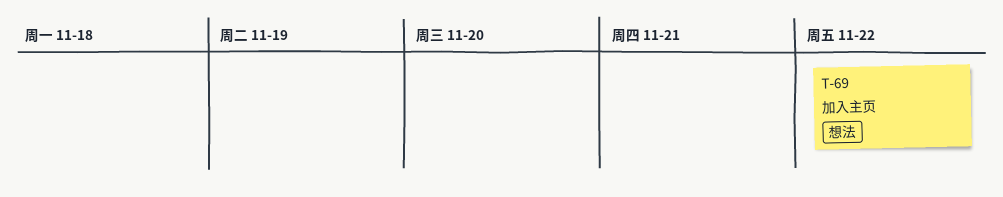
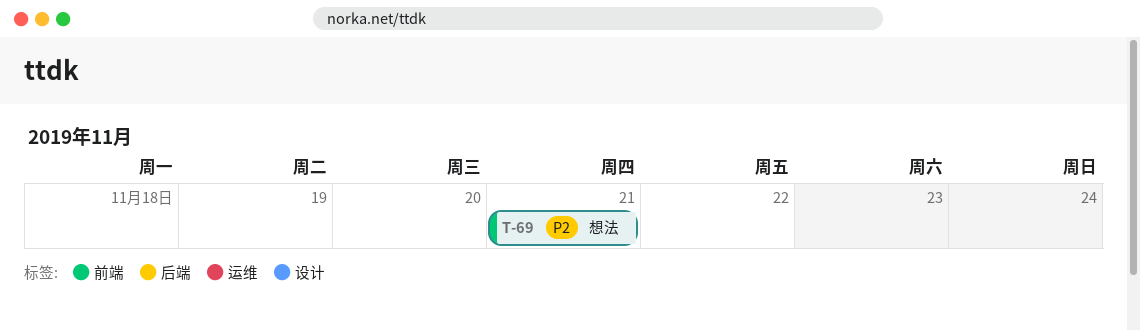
T-69, due: Nov 22 -> Nov 21

